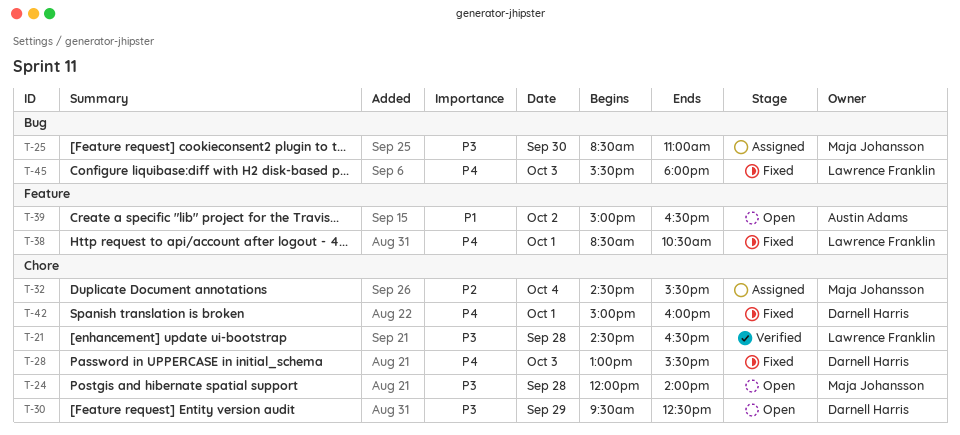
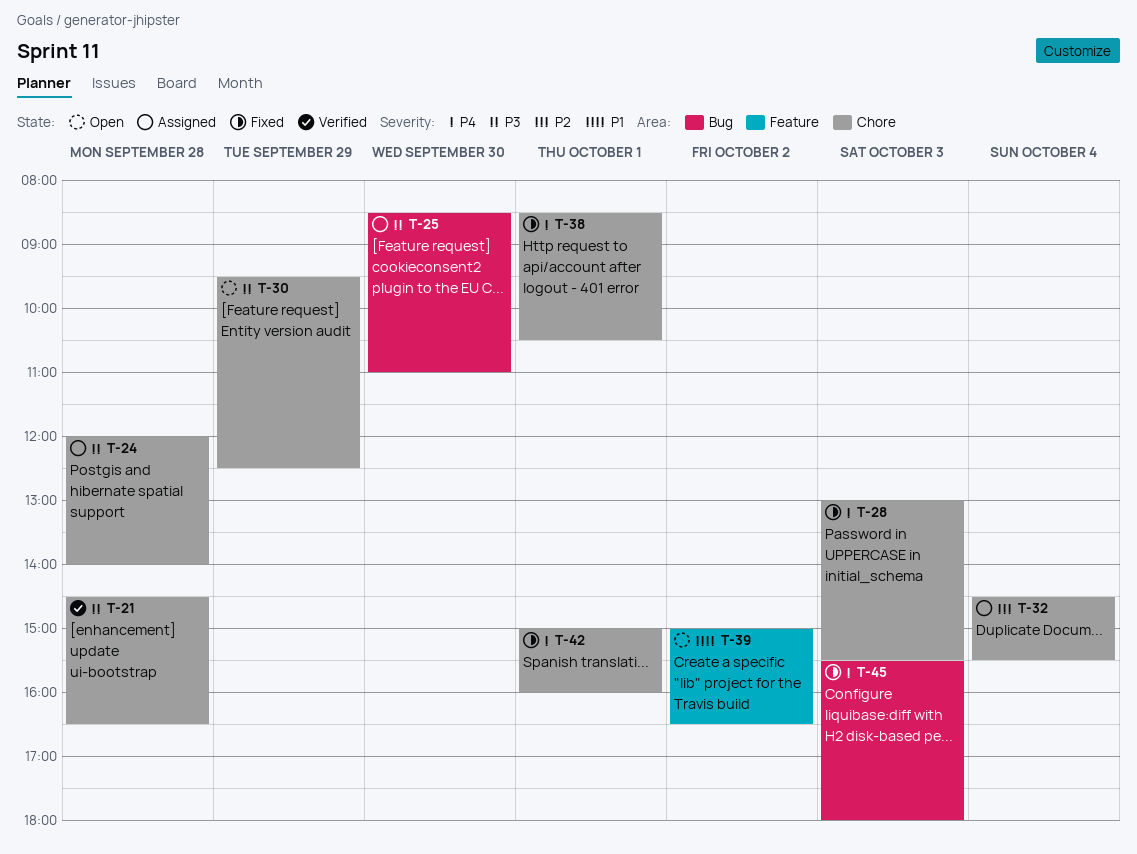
T-24, status: Open -> Assigned
T-38, label: Feature -> Chore

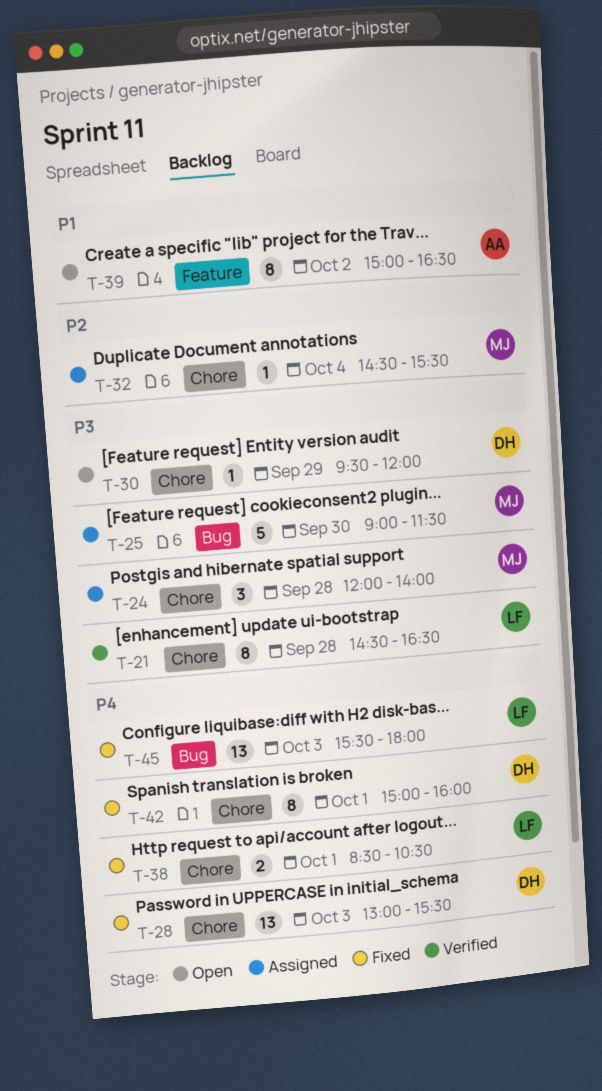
T-25, begins: 08:30 -> 09:00
T-25, ends: 11:00 -> 11:30
T-30, ends: 12:30 -> 12:00

